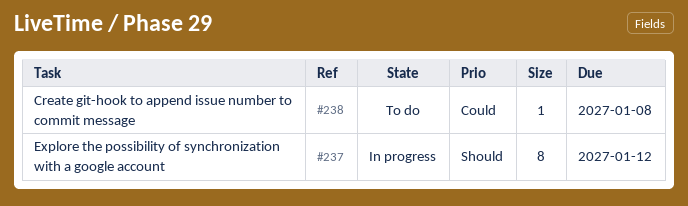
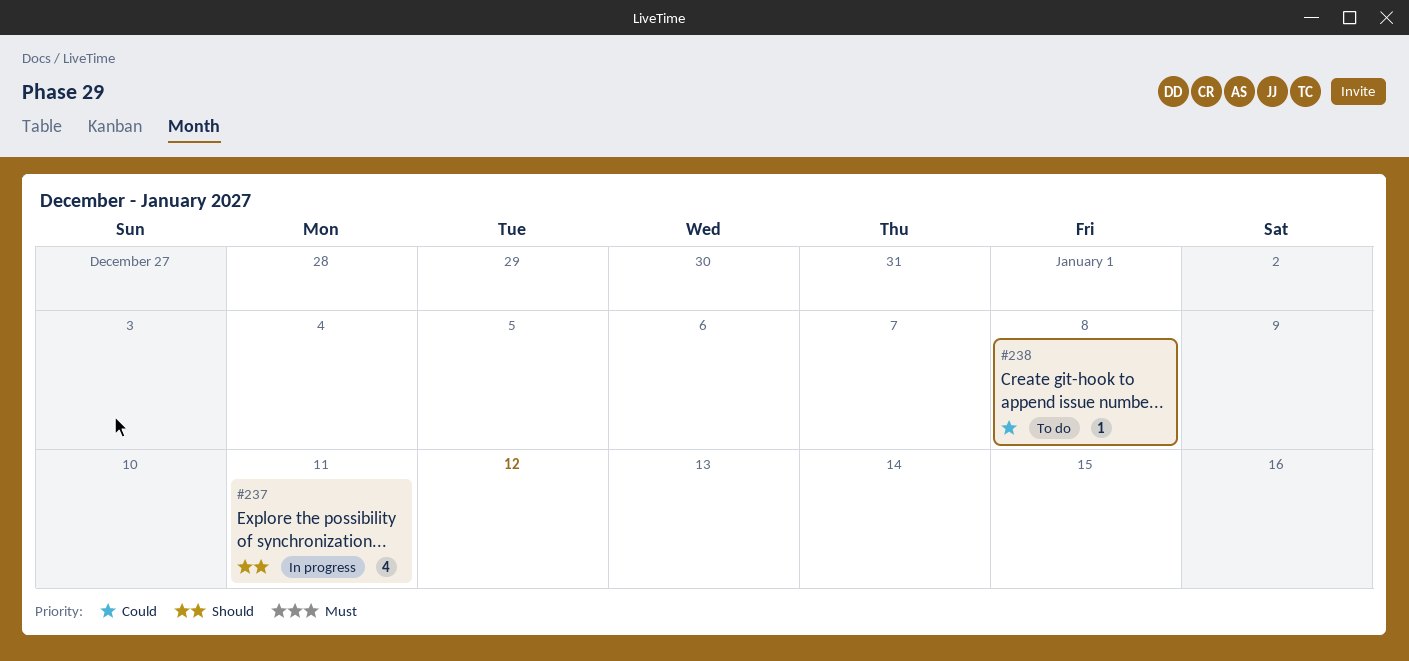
#237, estimate: 8 -> 4
#237, due: Jan 12 -> Jan 11

